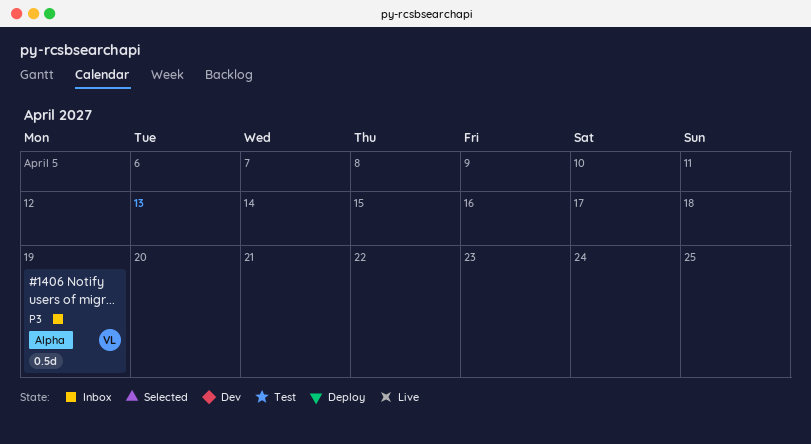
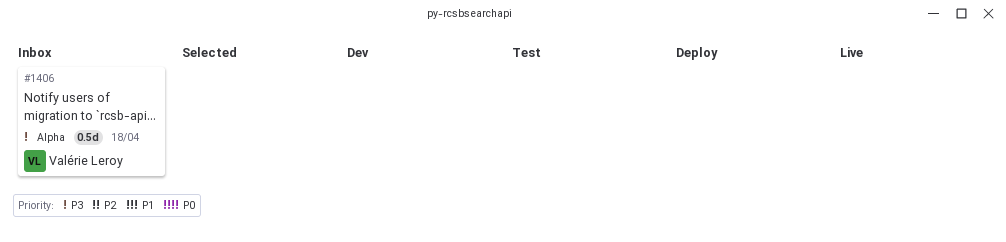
#1406, due: Apr 19 -> Apr 18

